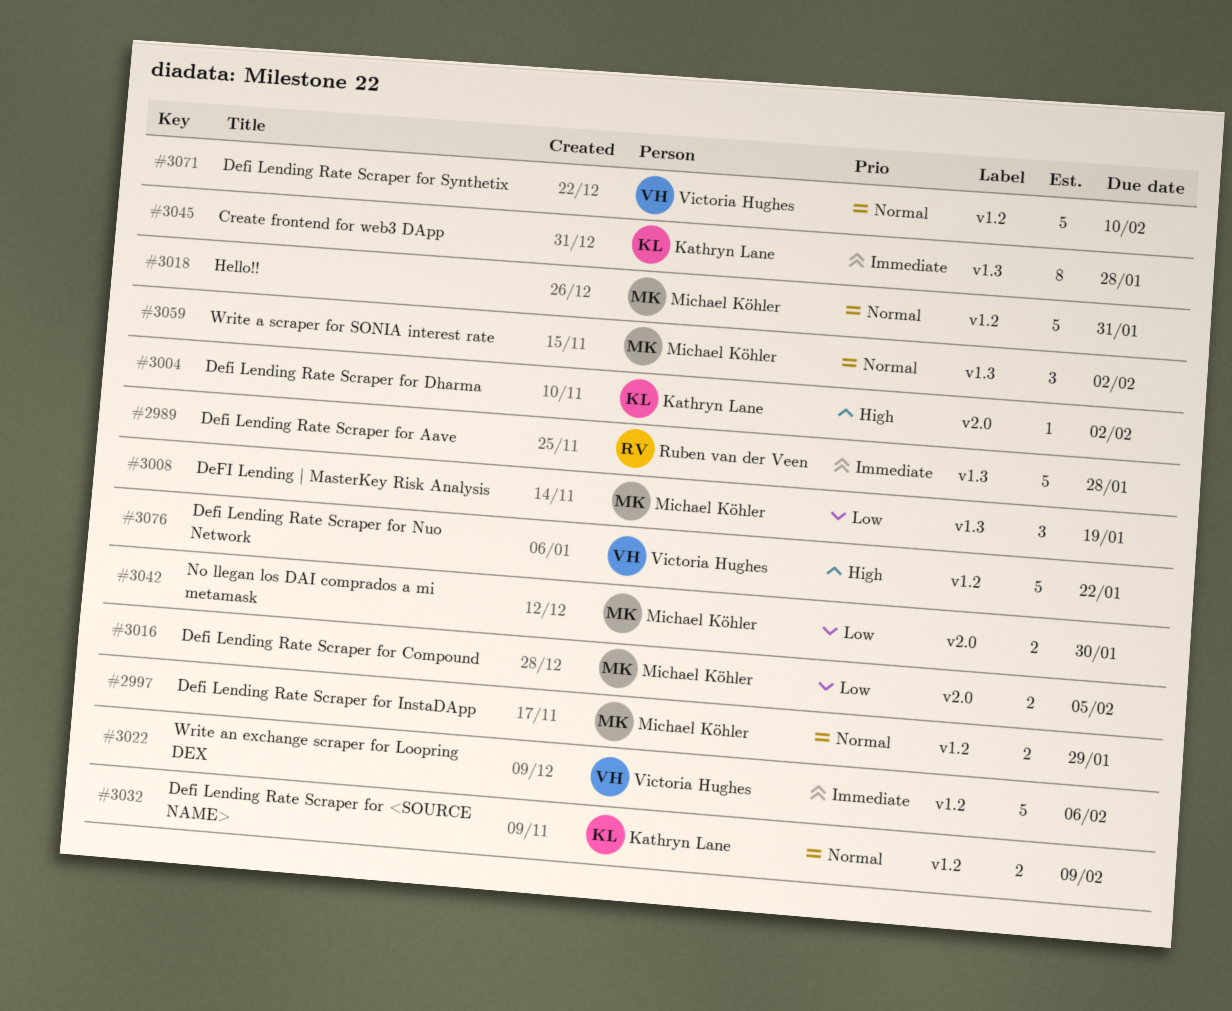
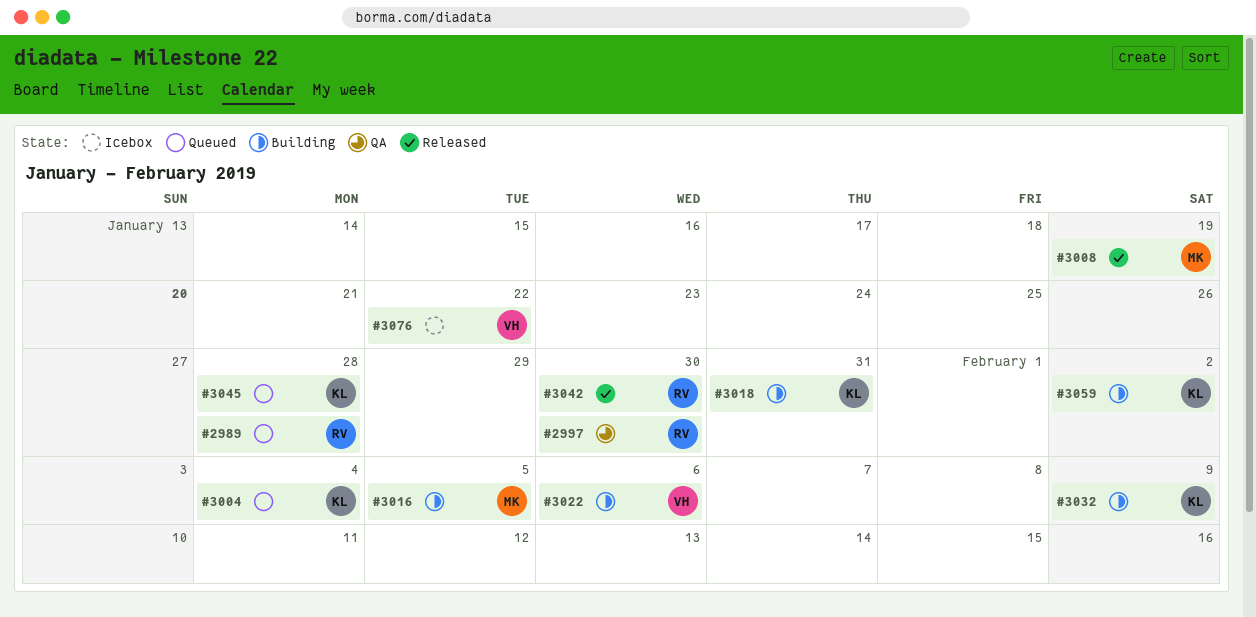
#2997, owner: Michael Köhler -> Ruben van der Veen
#2997, due: Jan 29 -> Jan 30
#3004, due: Feb 2 -> Feb 4
#3018, owner: Michael Köhler -> Kathryn Lane
#3042, owner: Michael Köhler -> Ruben van der Veen
#3059, owner: Michael Köhler -> Kathryn Lane
#3071: present -> none

